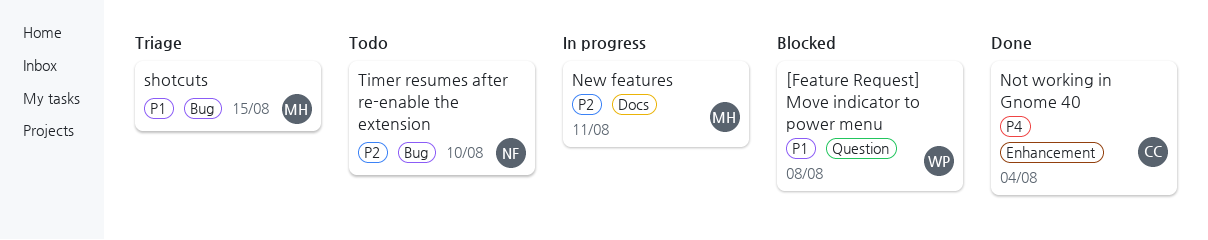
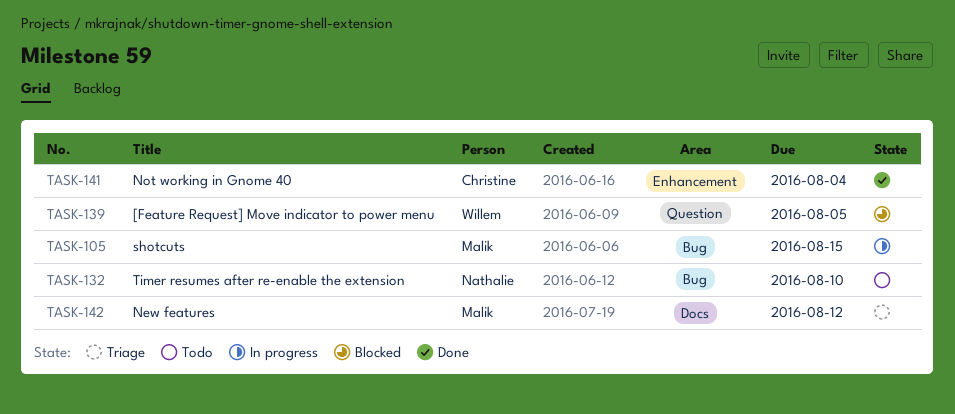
[Feature Request] Move indicator to power menu, due: Aug 8 -> Aug 5
New features, status: In progress -> Triage
New features, due: Aug 11 -> Aug 12
shotcuts, status: Triage -> In progress

